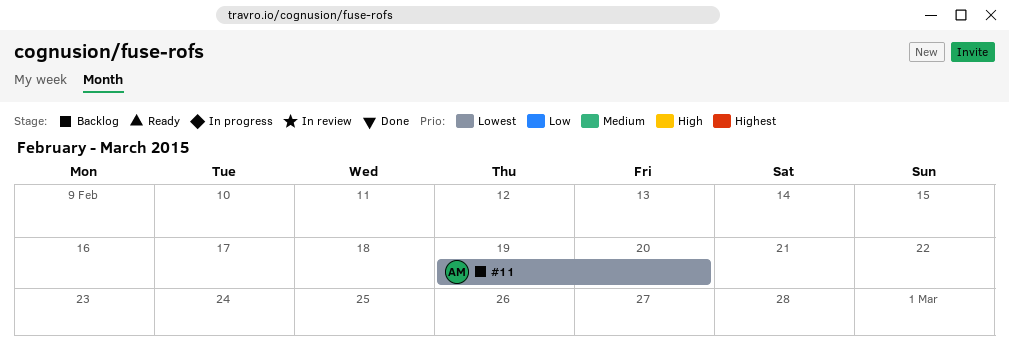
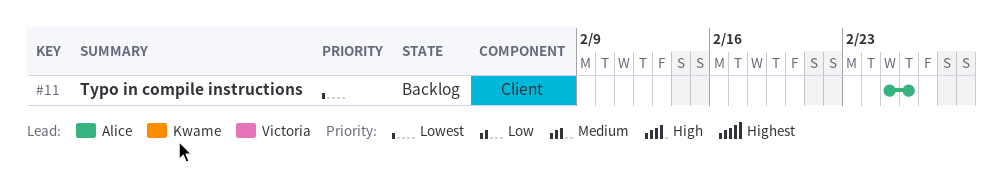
#11, start: Feb 19 -> Feb 25
#11, due: Feb 20 -> Feb 26

